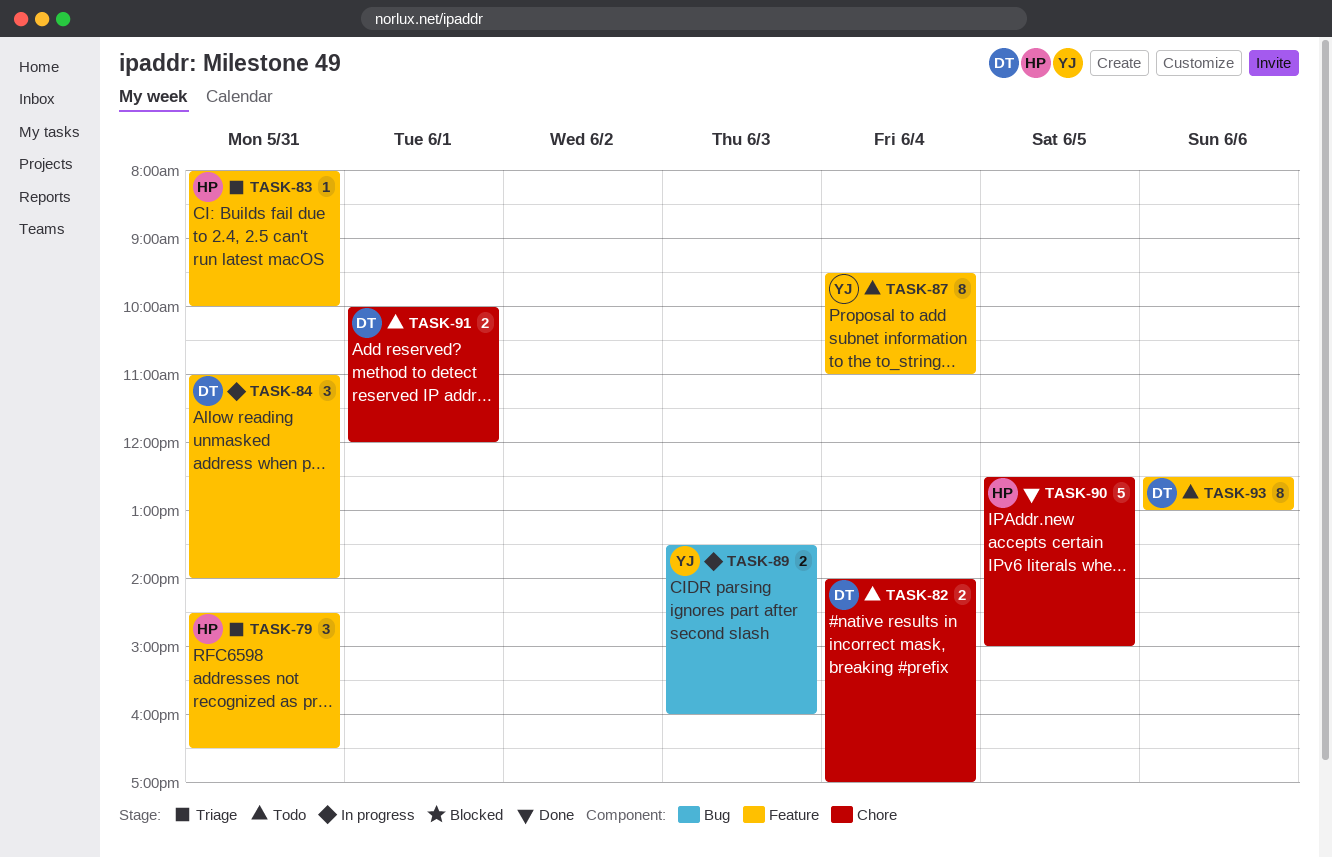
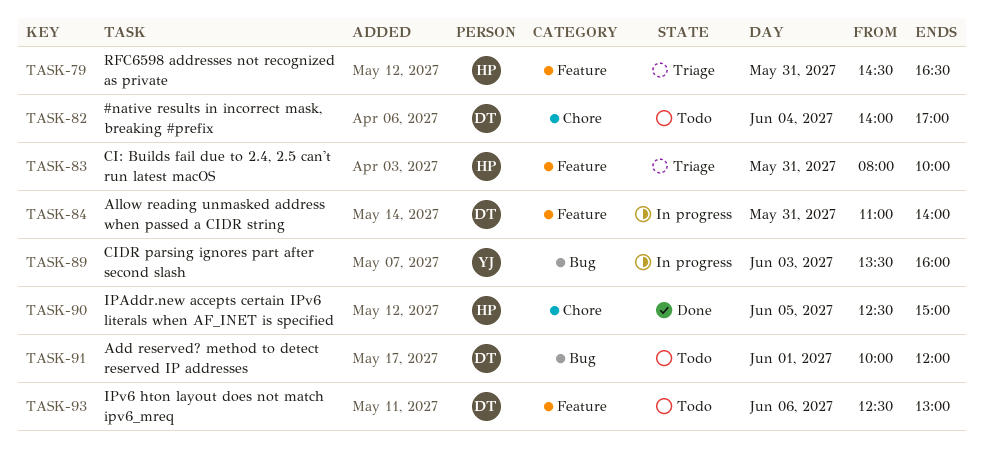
TASK-87: present -> none
TASK-91, label: Chore -> Bug

